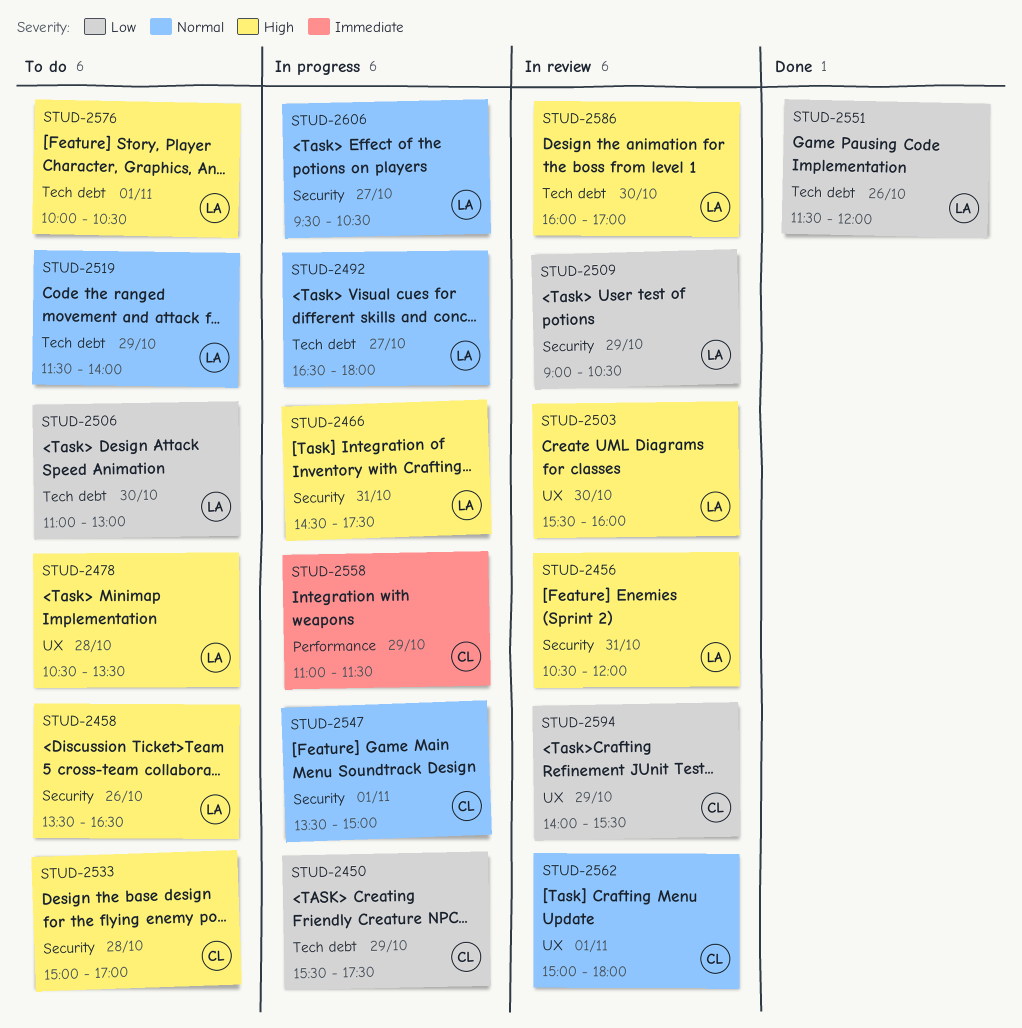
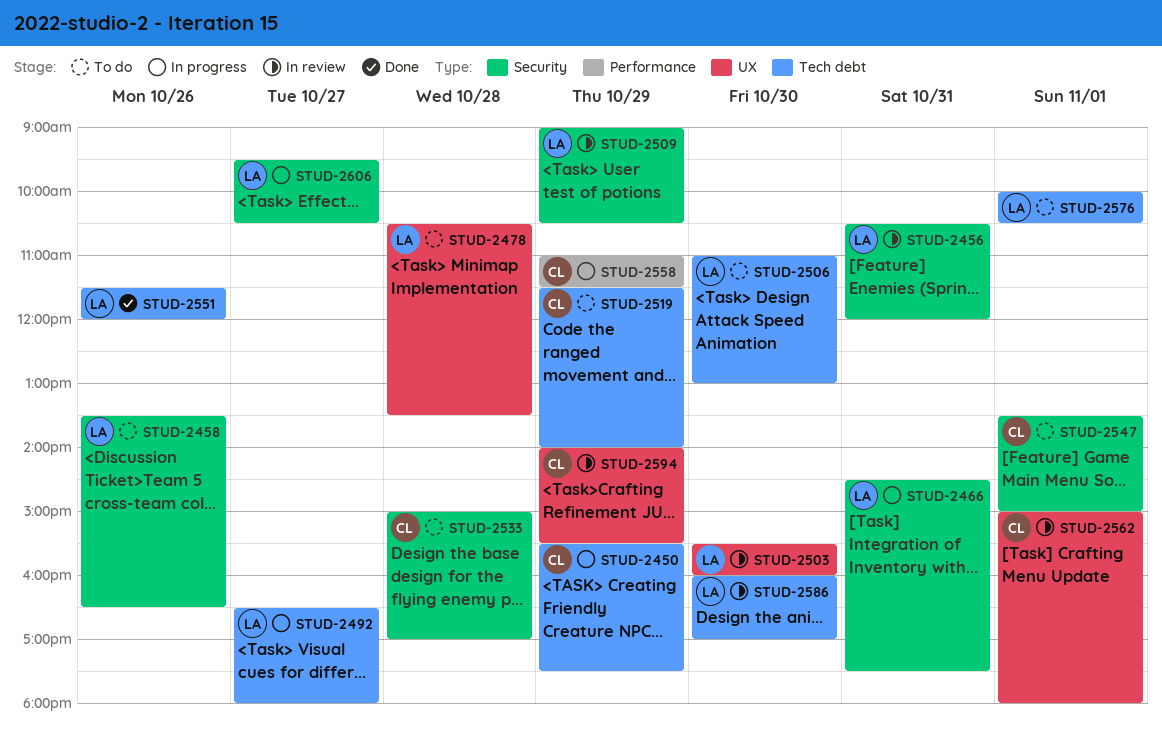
STUD-2519, owner: LA -> CL
STUD-2547, status: In progress -> To do

